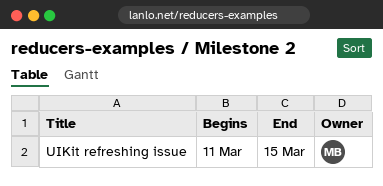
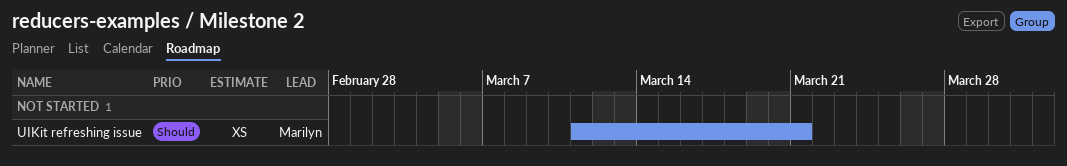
UIKit refreshing issue, due: Mar 15 -> Mar 21

